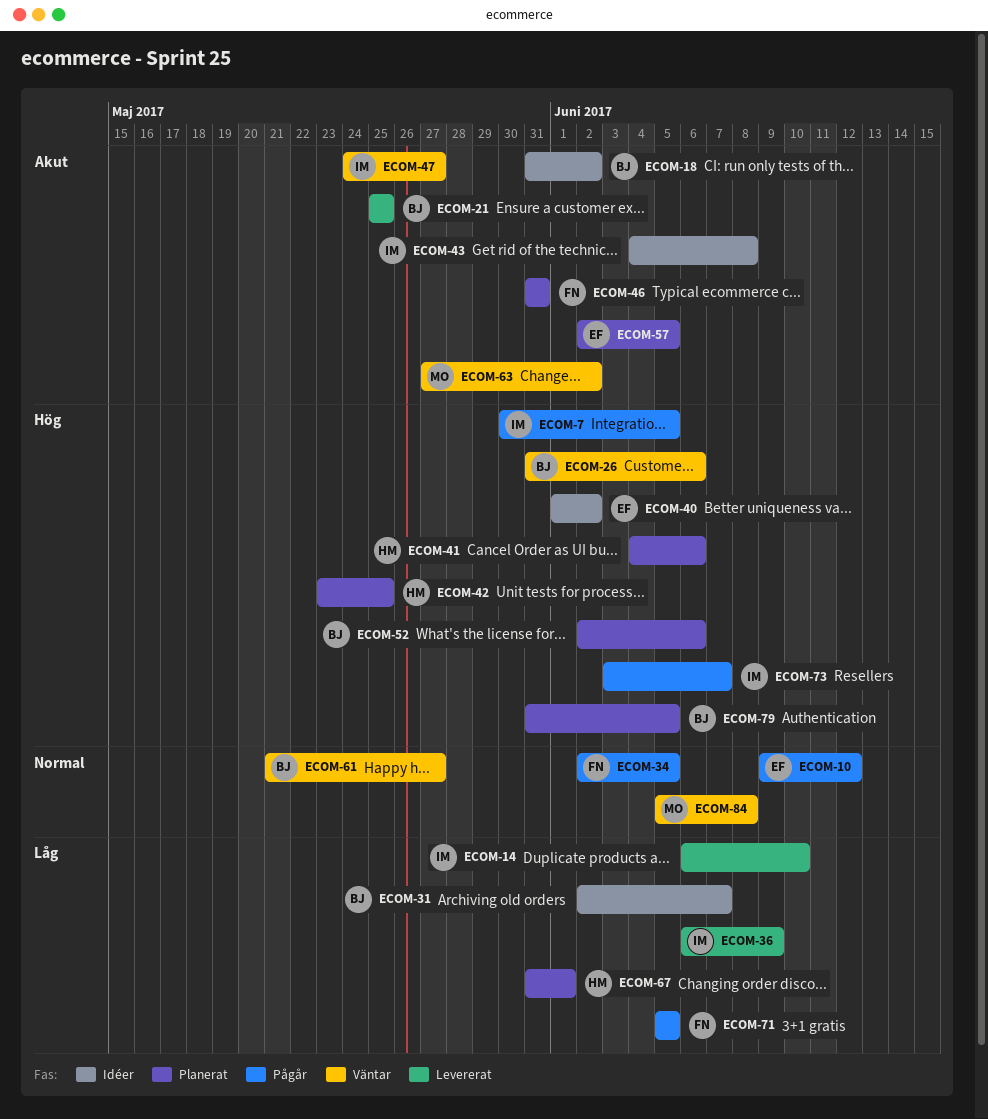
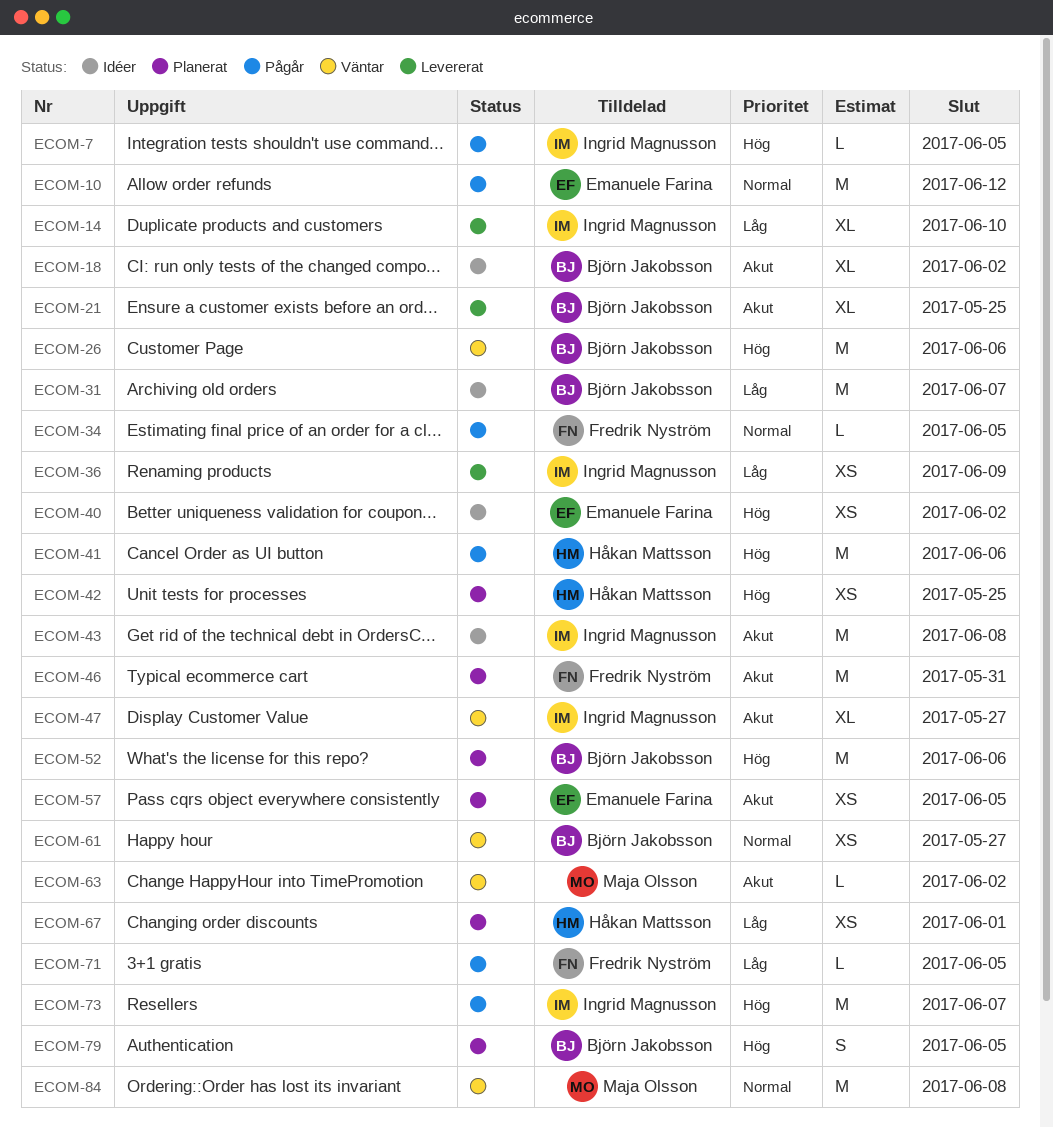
ECOM-41, status: Planerat -> Pågår

